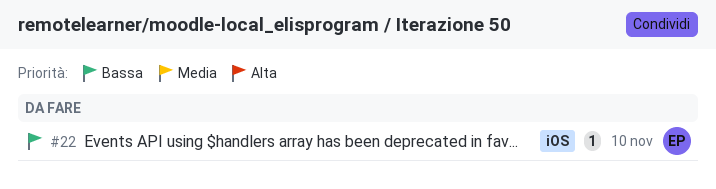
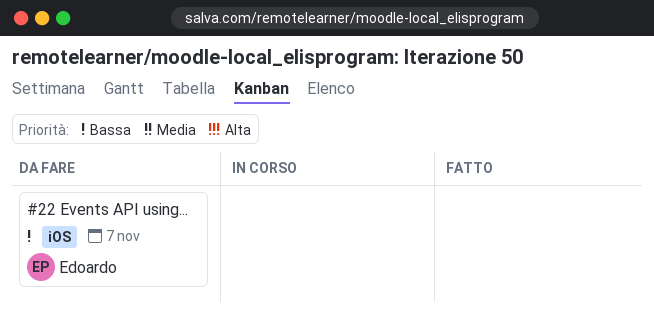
#22, due: Nov 10 -> Nov 7

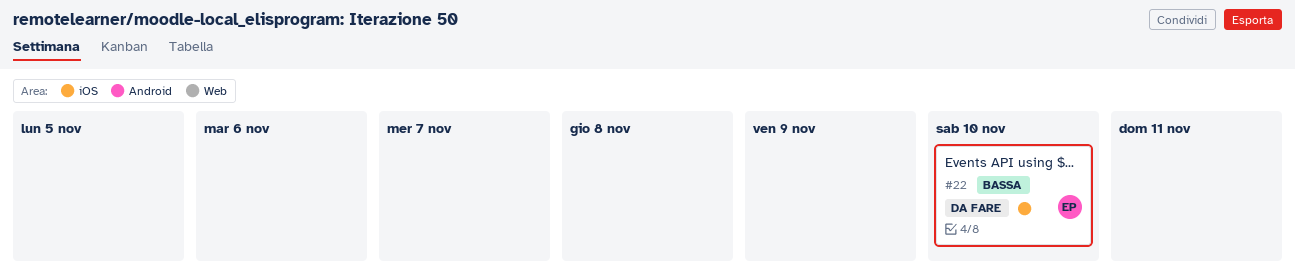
#22, due: Nov 7 -> Nov 10

